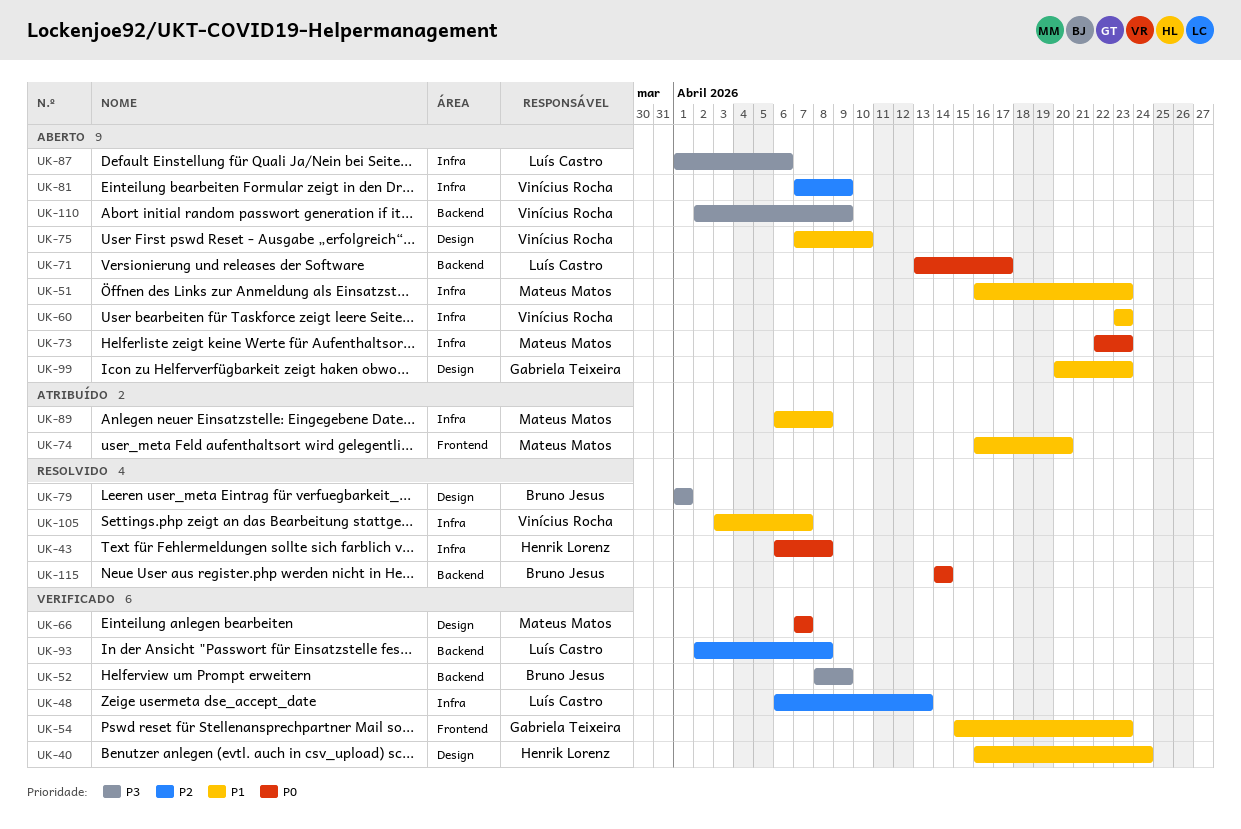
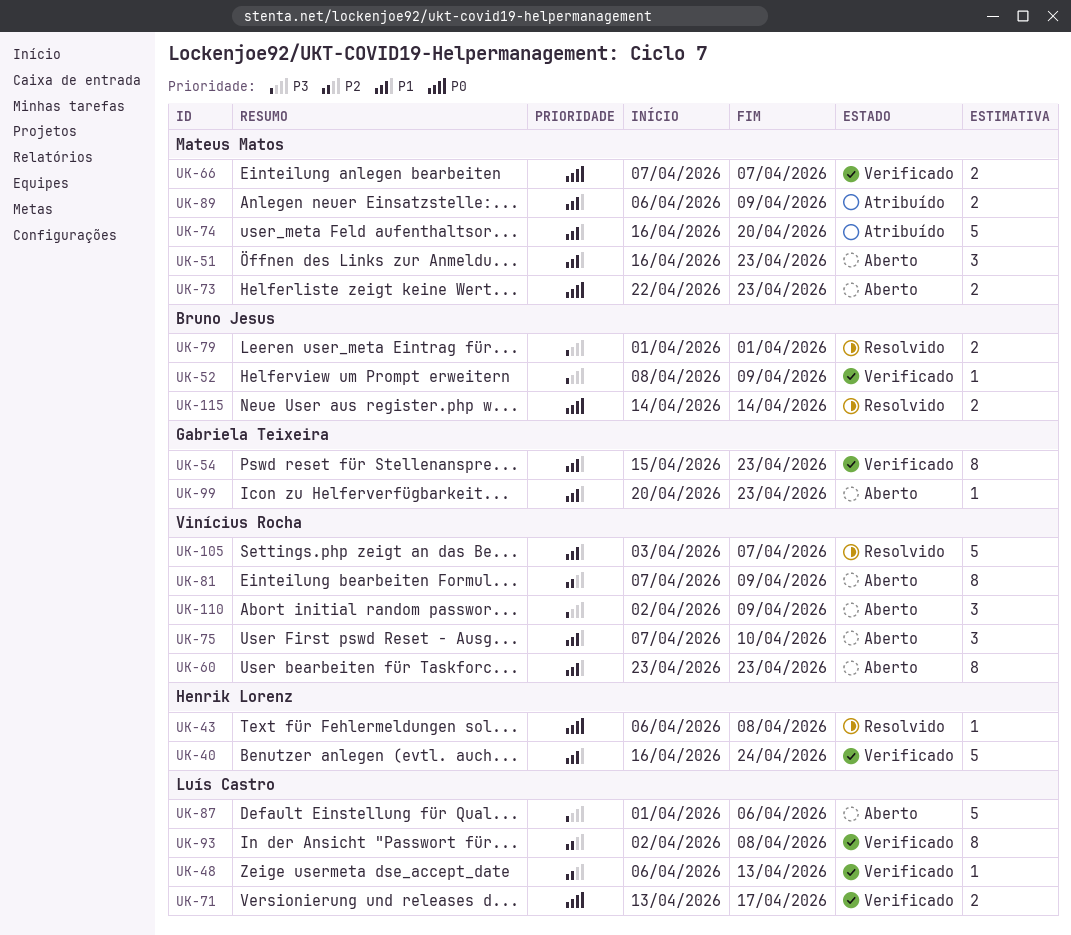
UK-71, status: Aberto -> Verificado
UK-89, due: Apr 8 -> Apr 9

